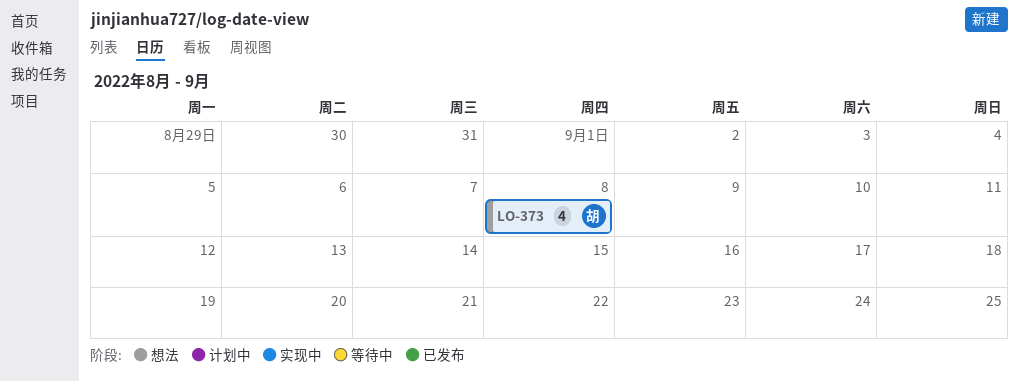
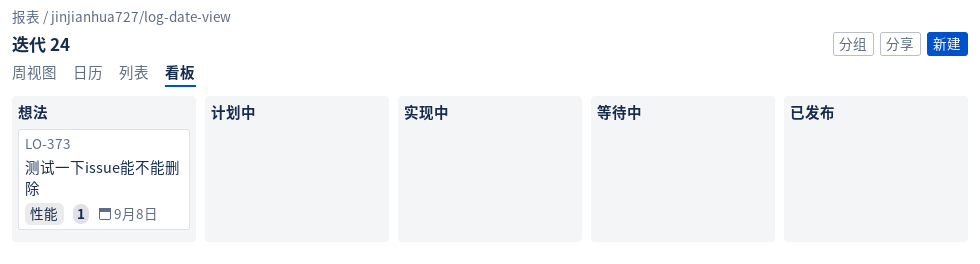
LO-373, estimate: 4 -> 1

